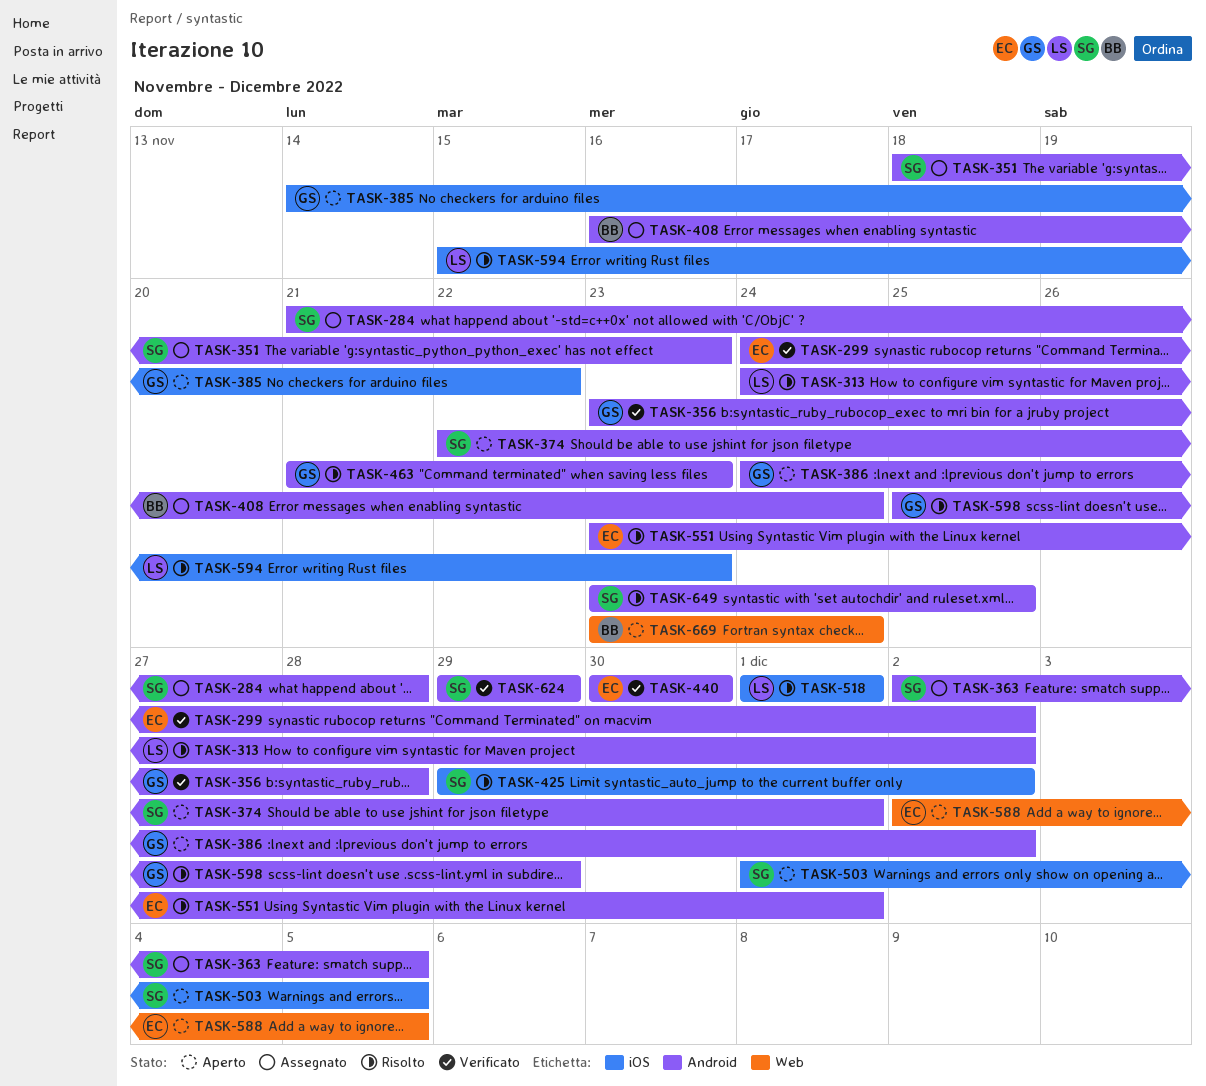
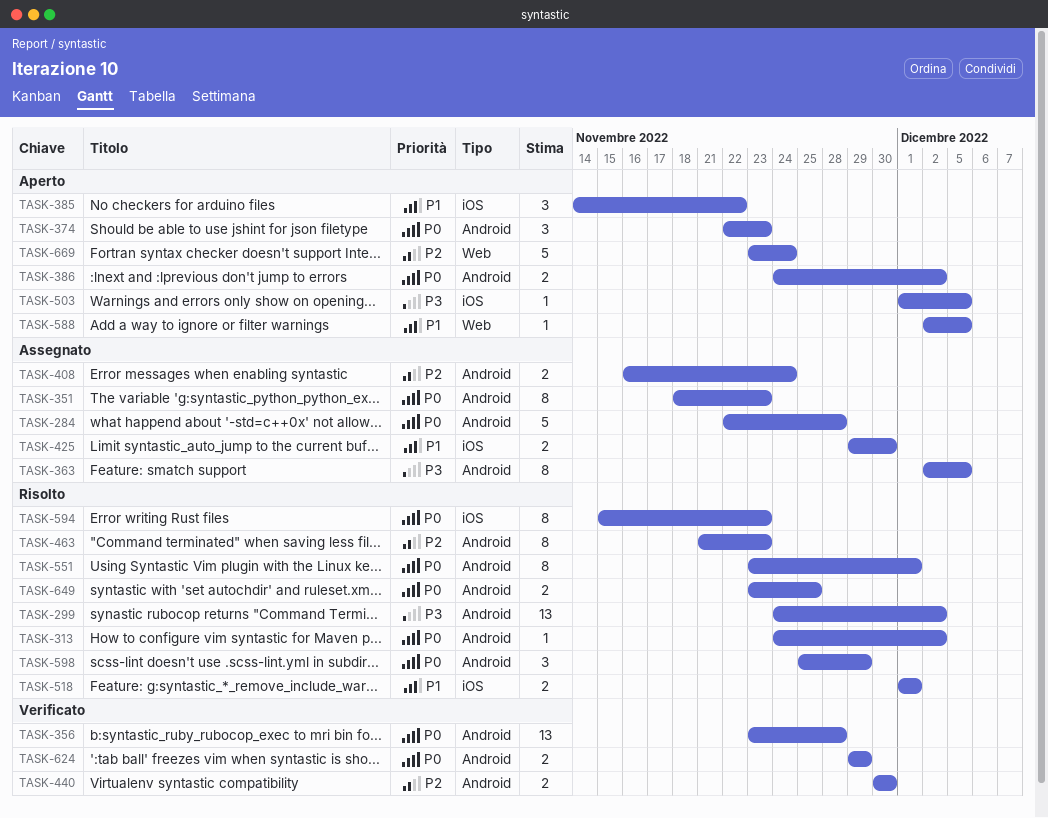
TASK-284, start: Nov 21 -> Nov 22
TASK-299, status: Verificato -> Risolto
TASK-374, due: Dec 1 -> Nov 23
TASK-425, status: Risolto -> Assegnato
TASK-425, due: Dec 2 -> Nov 30

